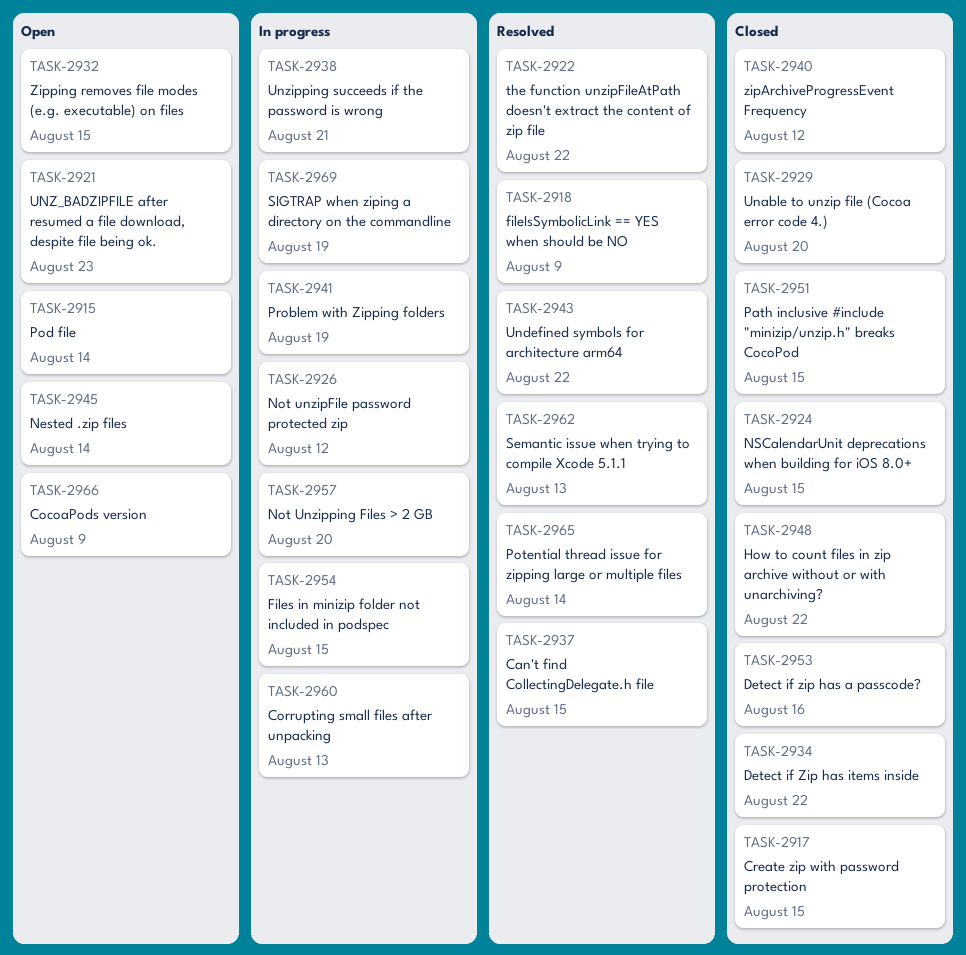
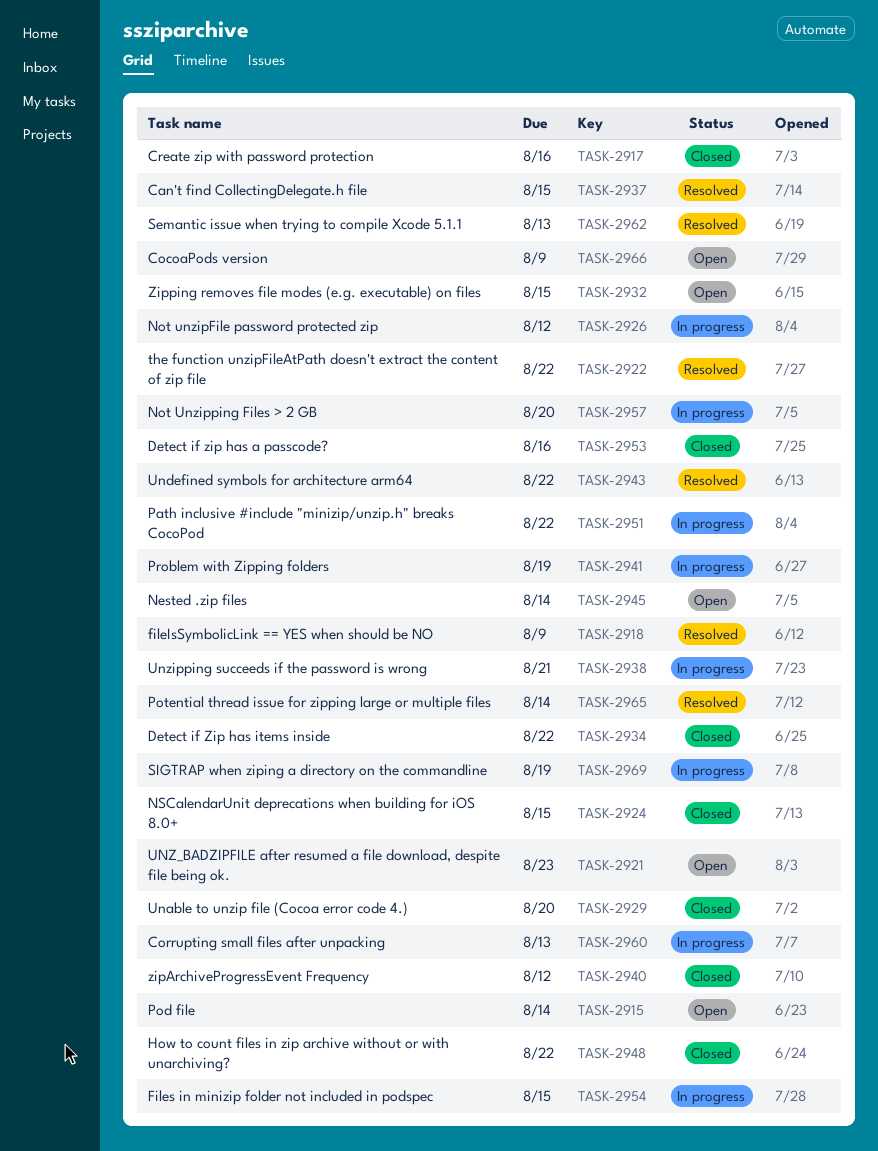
TASK-2917, due: Aug 15 -> Aug 16
TASK-2951, status: Closed -> In progress
TASK-2951, due: Aug 15 -> Aug 22

